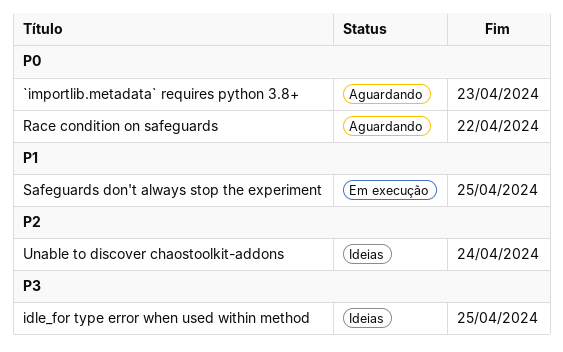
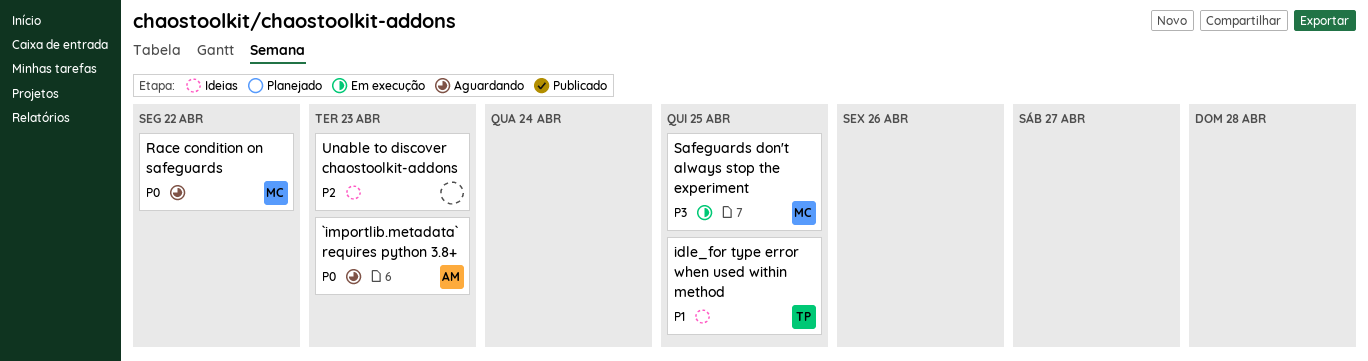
idle_for type error when used within method, priority: P3 -> P1
Safeguards don't always stop the experiment, priority: P1 -> P3
Unable to discover chaostoolkit-addons, due: Apr 24 -> Apr 23

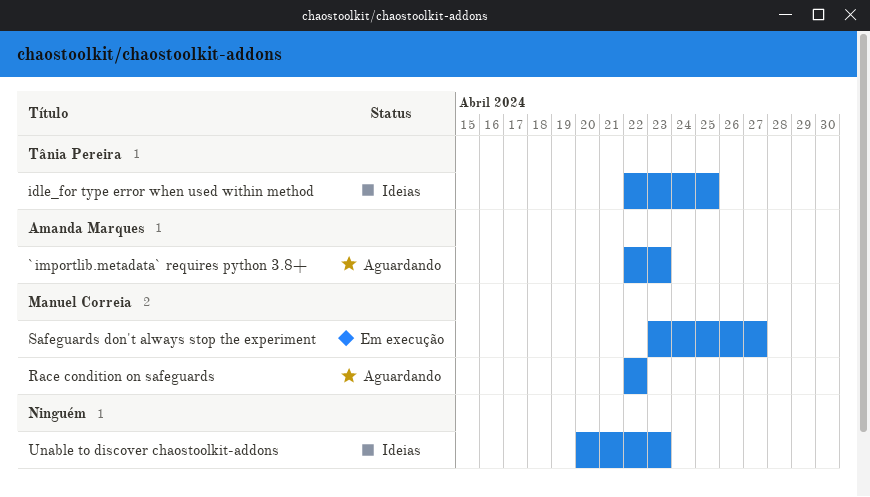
Safeguards don't always stop the experiment, due: Apr 25 -> Apr 27

